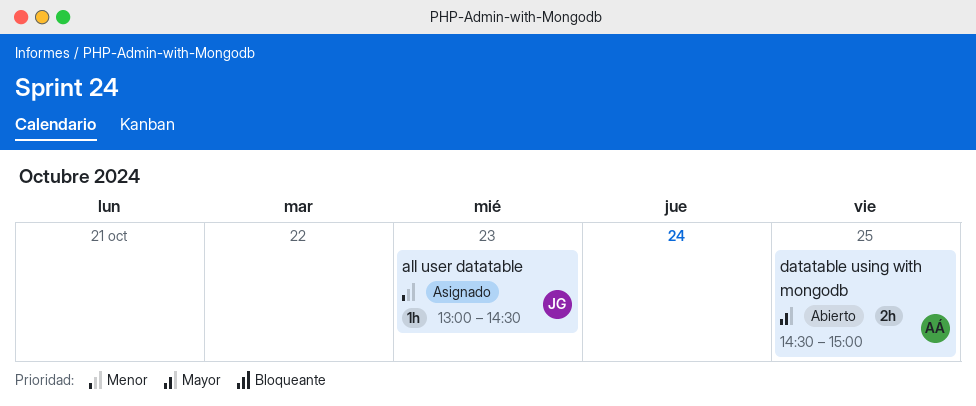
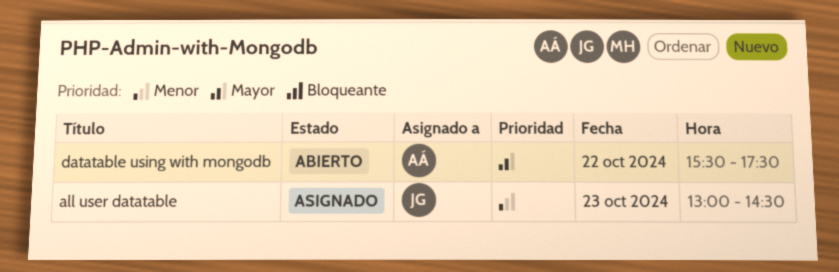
datatable using with mongodb, day: Oct 25 -> Oct 22
datatable using with mongodb, begins: 14:30 -> 15:30
datatable using with mongodb, ends: 15:00 -> 17:30

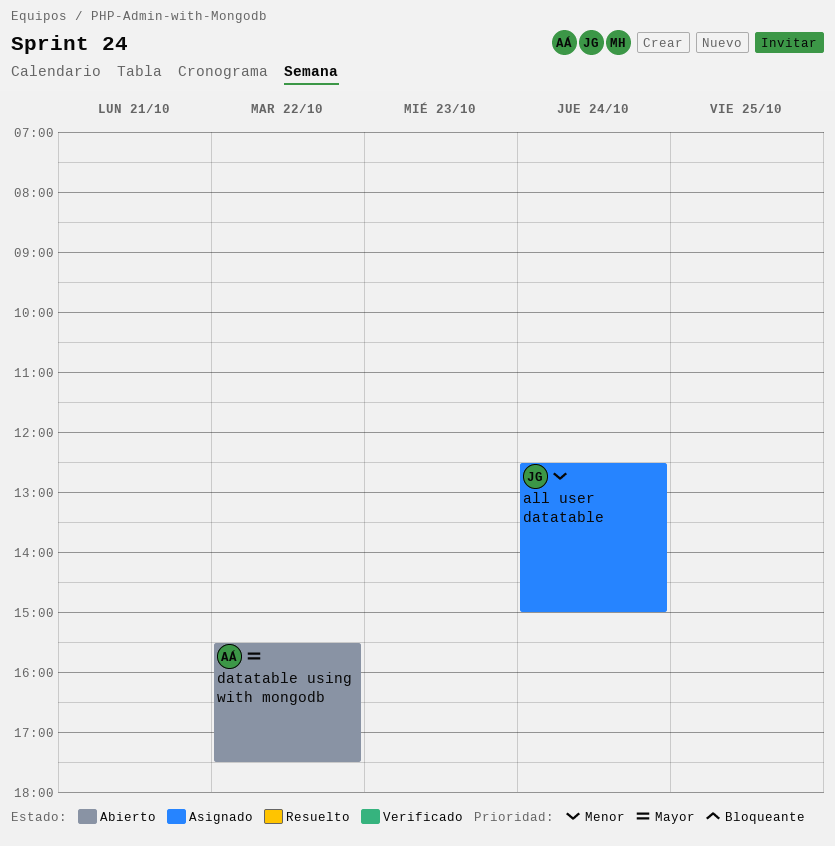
all user datatable, day: Oct 23 -> Oct 24
all user datatable, begins: 13:00 -> 12:30
all user datatable, ends: 14:30 -> 15:00

